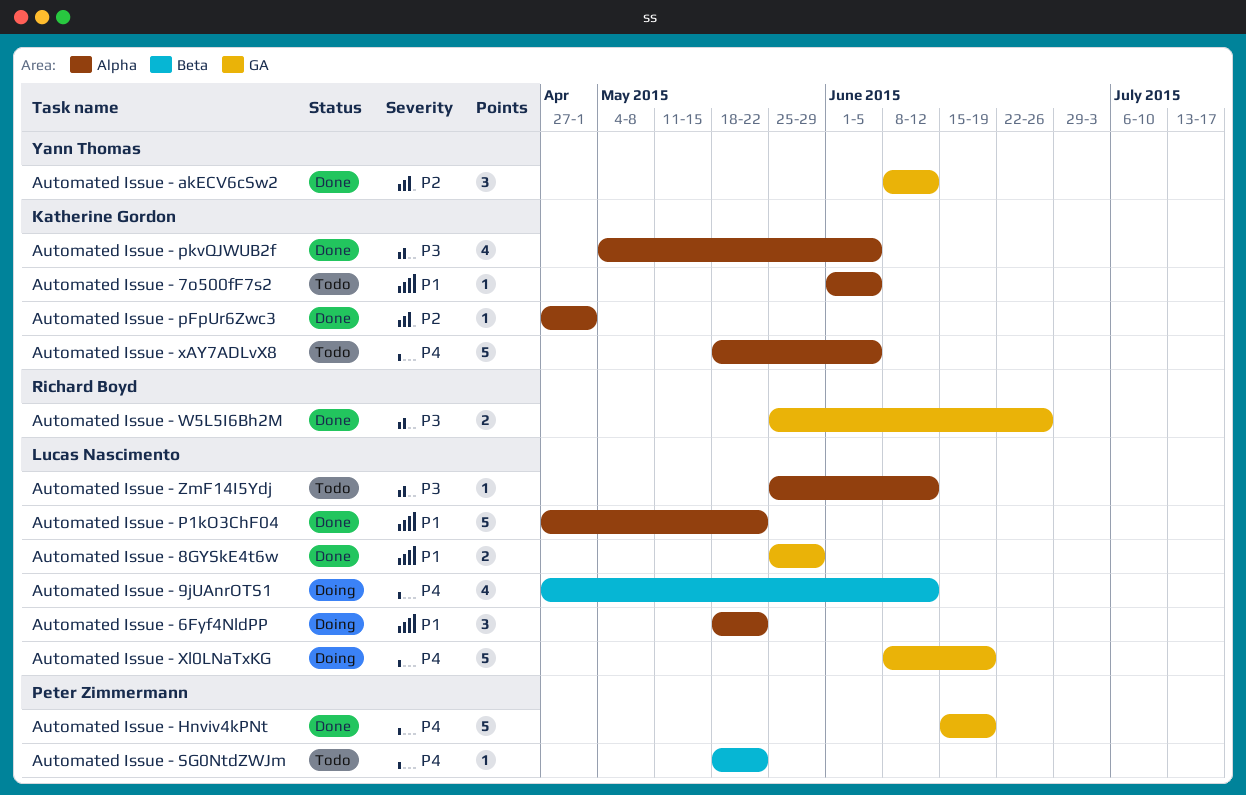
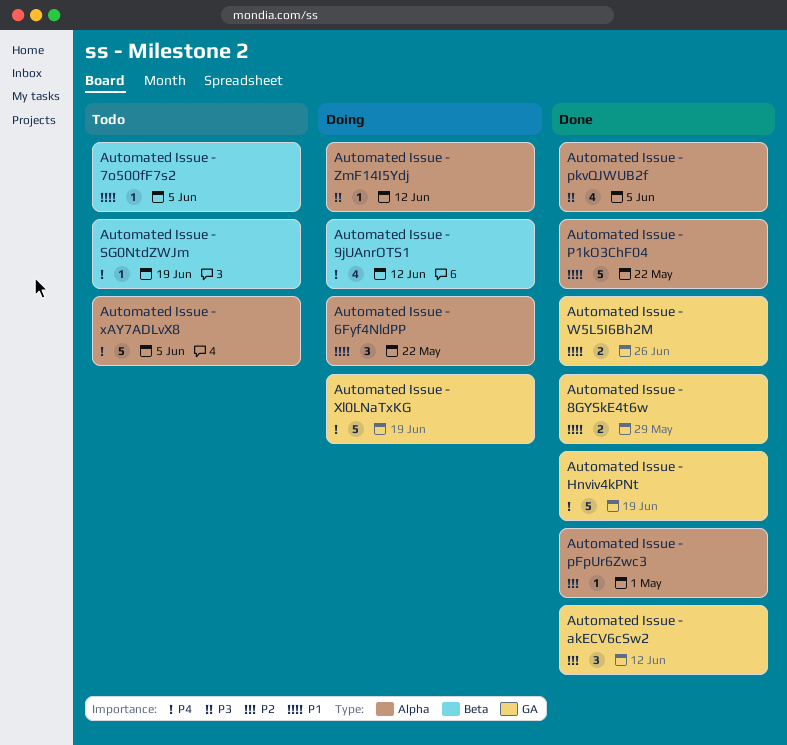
Automated Issue - 7o500fF7s2, label: Alpha -> Beta
Automated Issue - SG0NtdZWJm, due: May 22 -> Jun 19
Automated Issue - W5L5I6Bh2M, priority: P3 -> P1
Automated Issue - ZmF14I5Ydj, status: Todo -> Doing

